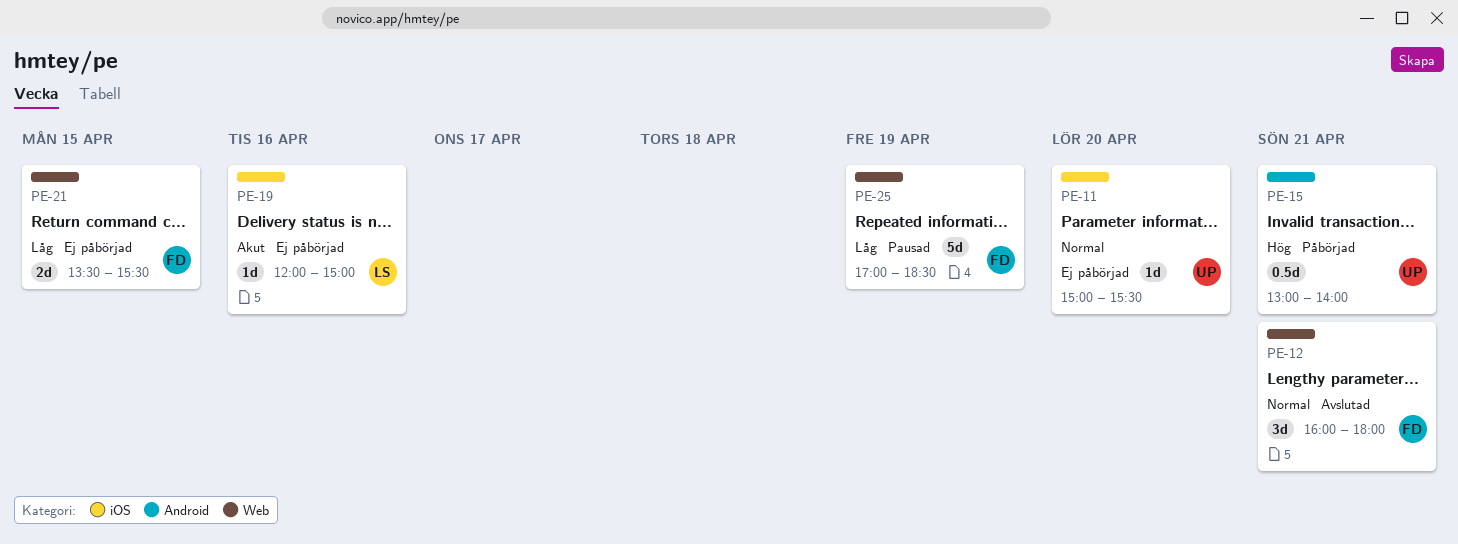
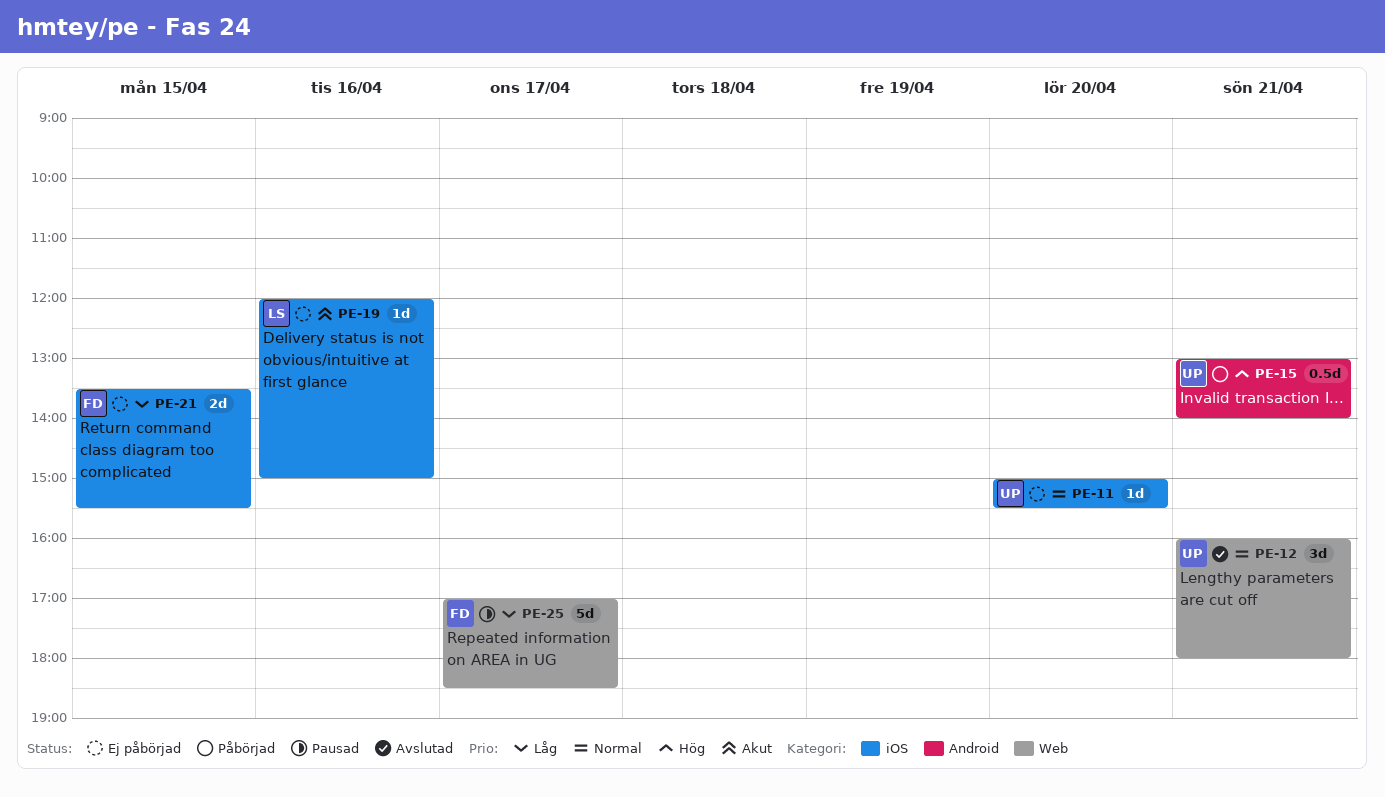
PE-12, owner: FD -> UP
PE-21, label: Web -> iOS
PE-25, day: Apr 19 -> Apr 17

